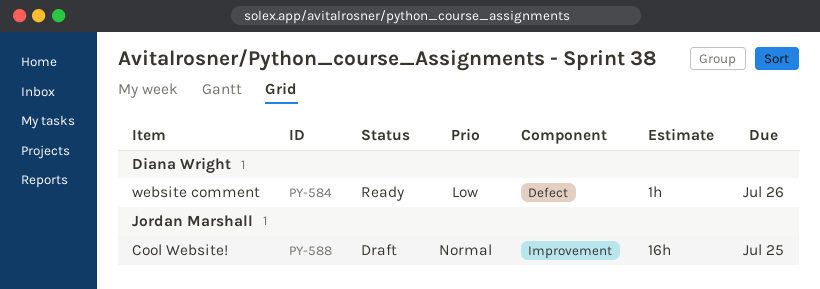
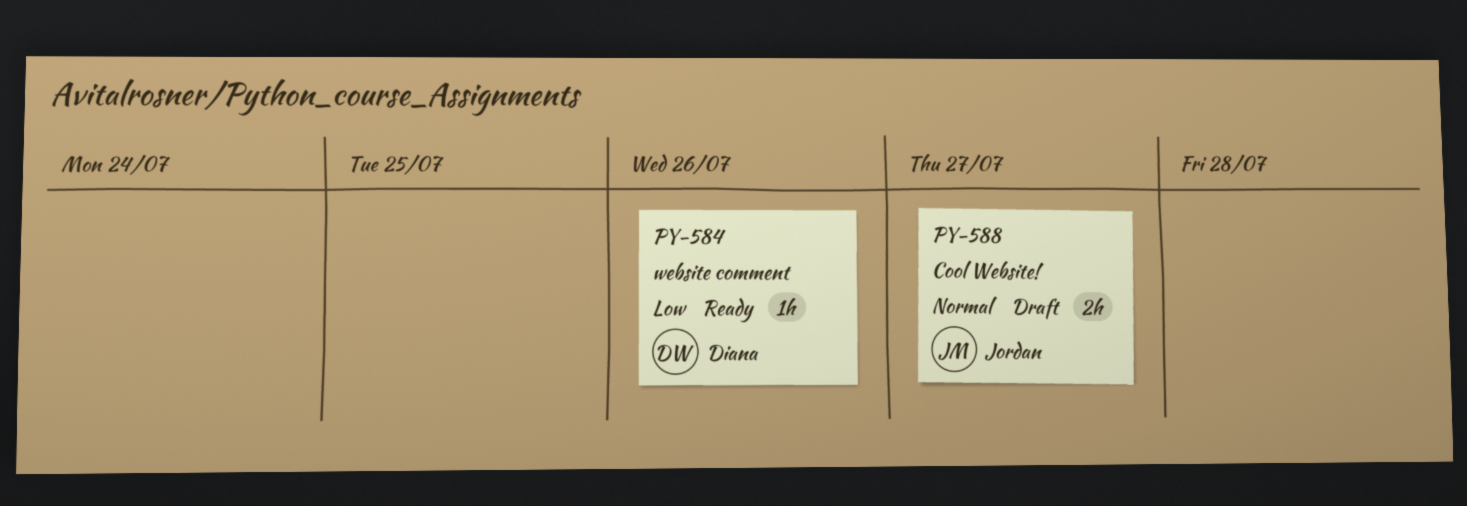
PY-588, estimate: 16h -> 2h
PY-588, due: Jul 25 -> Jul 27

